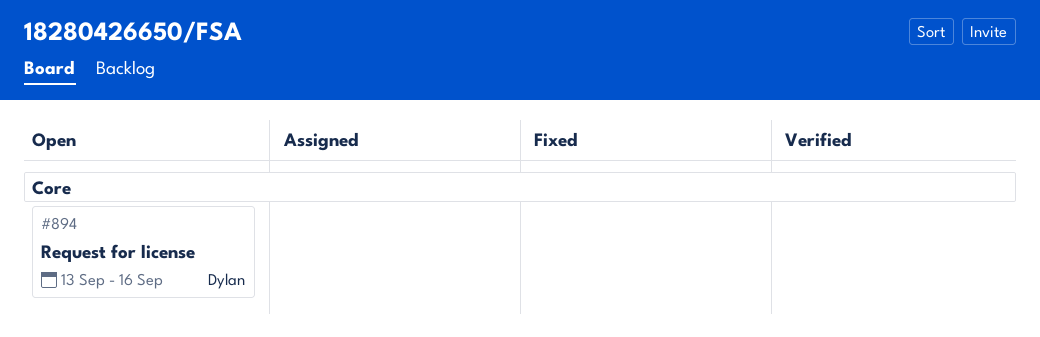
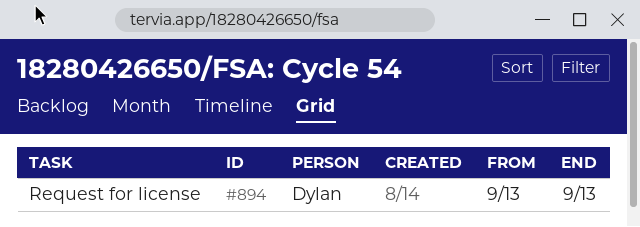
#894, due: Sep 16 -> Sep 13

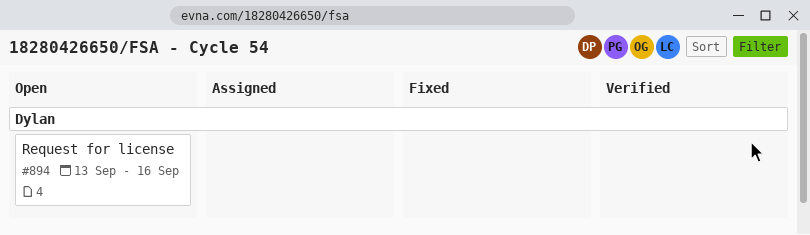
#894, due: Sep 13 -> Sep 16

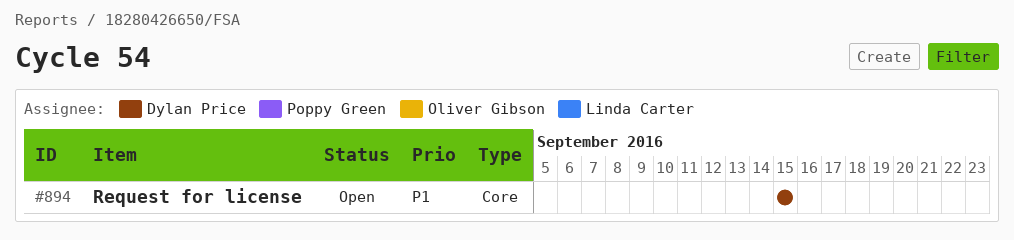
#894, start: Sep 13 -> Sep 15
#894, due: Sep 16 -> Sep 15

